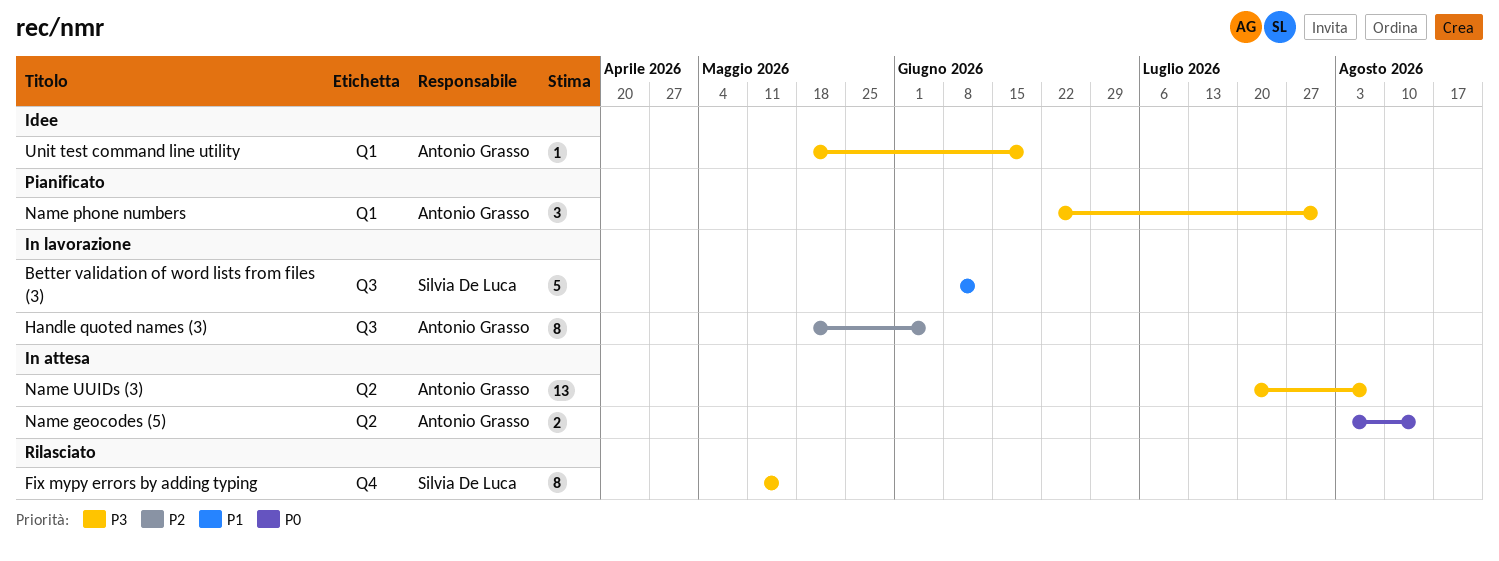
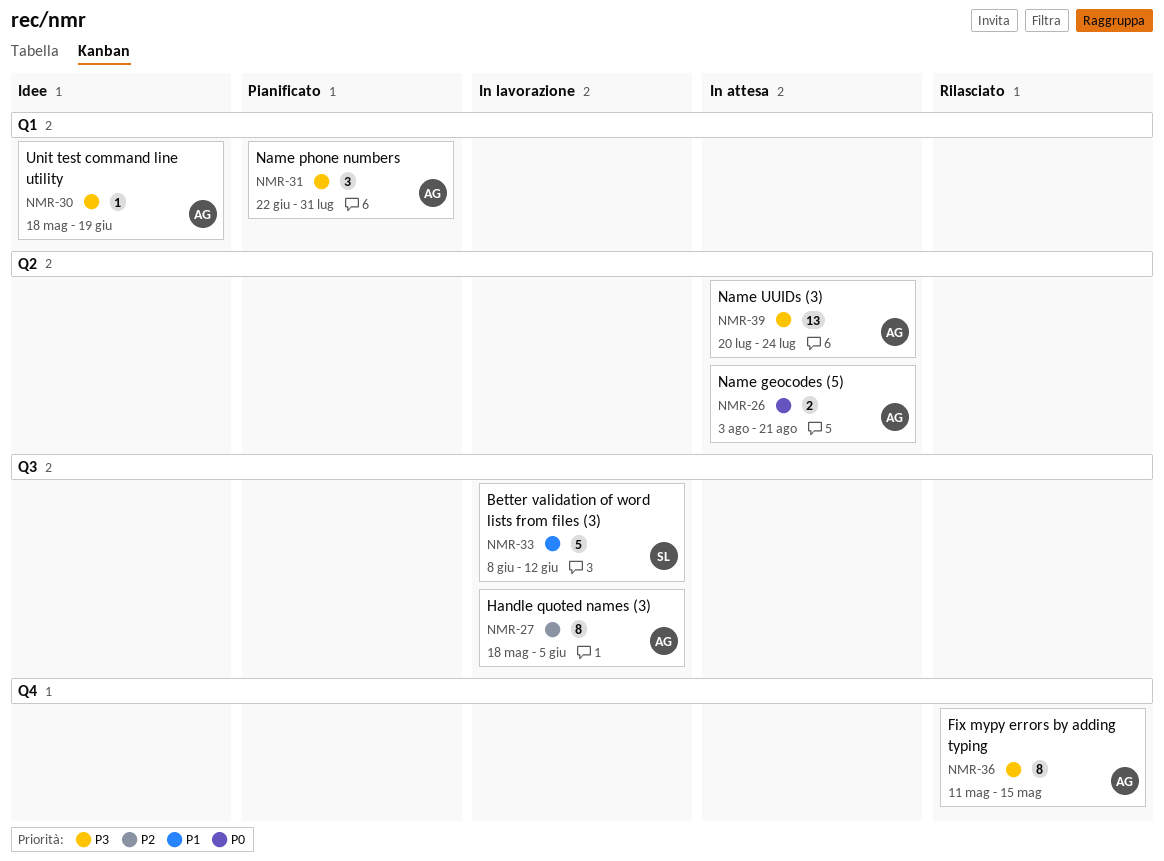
Fix mypy errors by adding typing, owner: Silvia De Luca -> Antonio Grasso
Name geocodes (5), due: Aug 14 -> Aug 21
Name UUIDs (3), due: Aug 7 -> Jul 24

